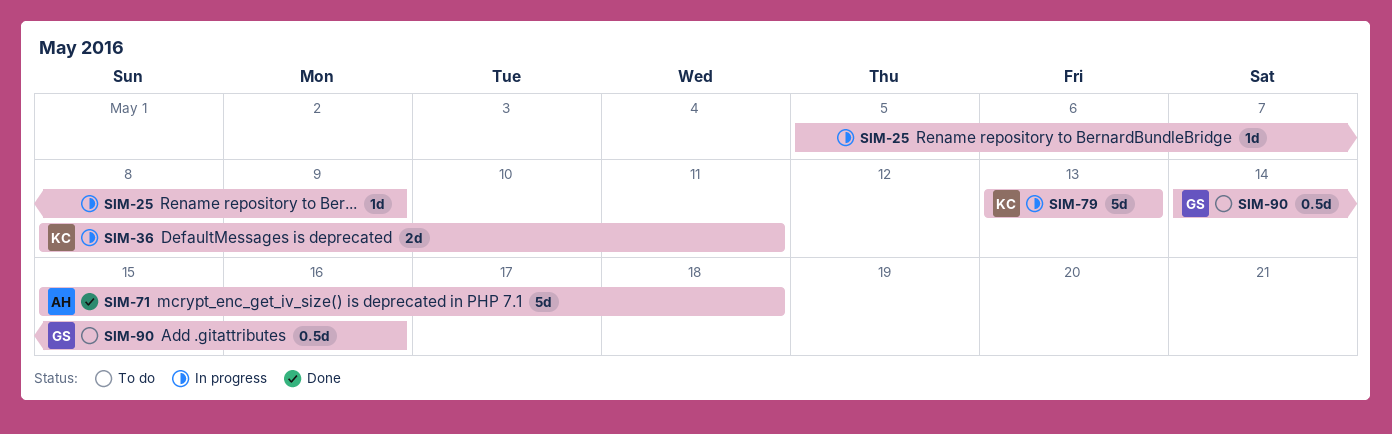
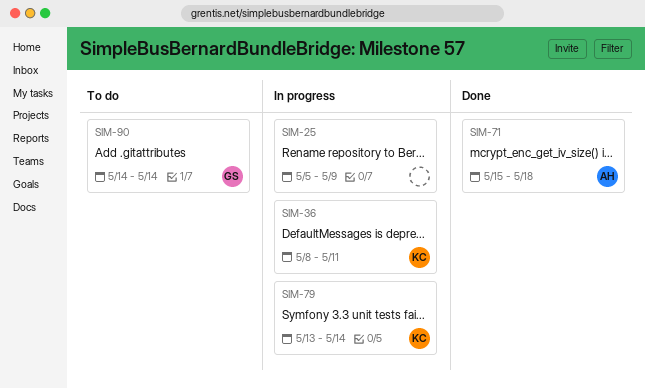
SIM-79, due: May 13 -> May 14
SIM-90, due: May 16 -> May 14

